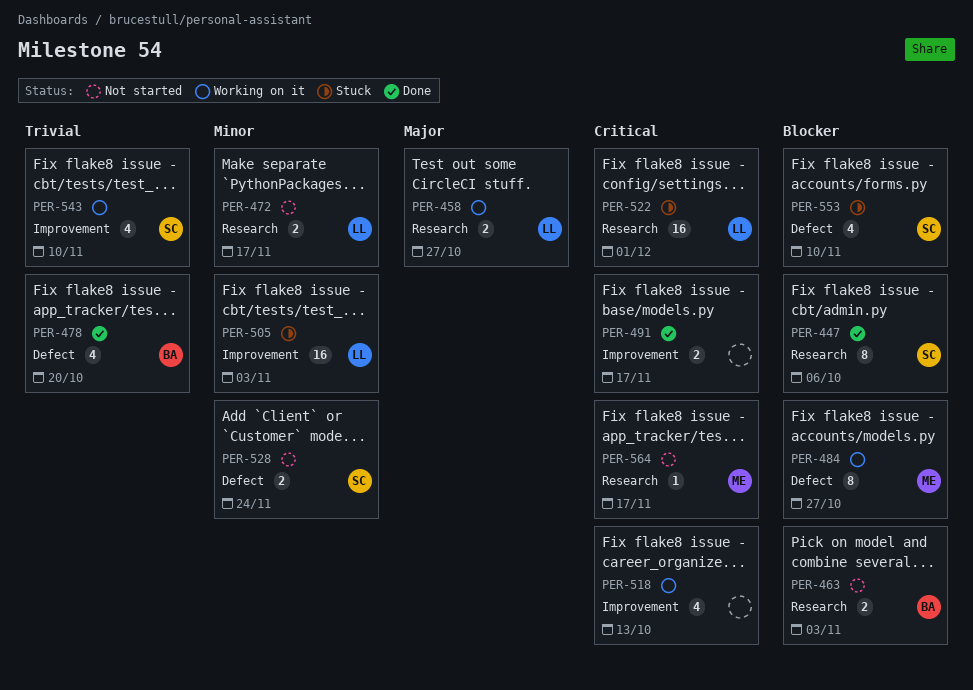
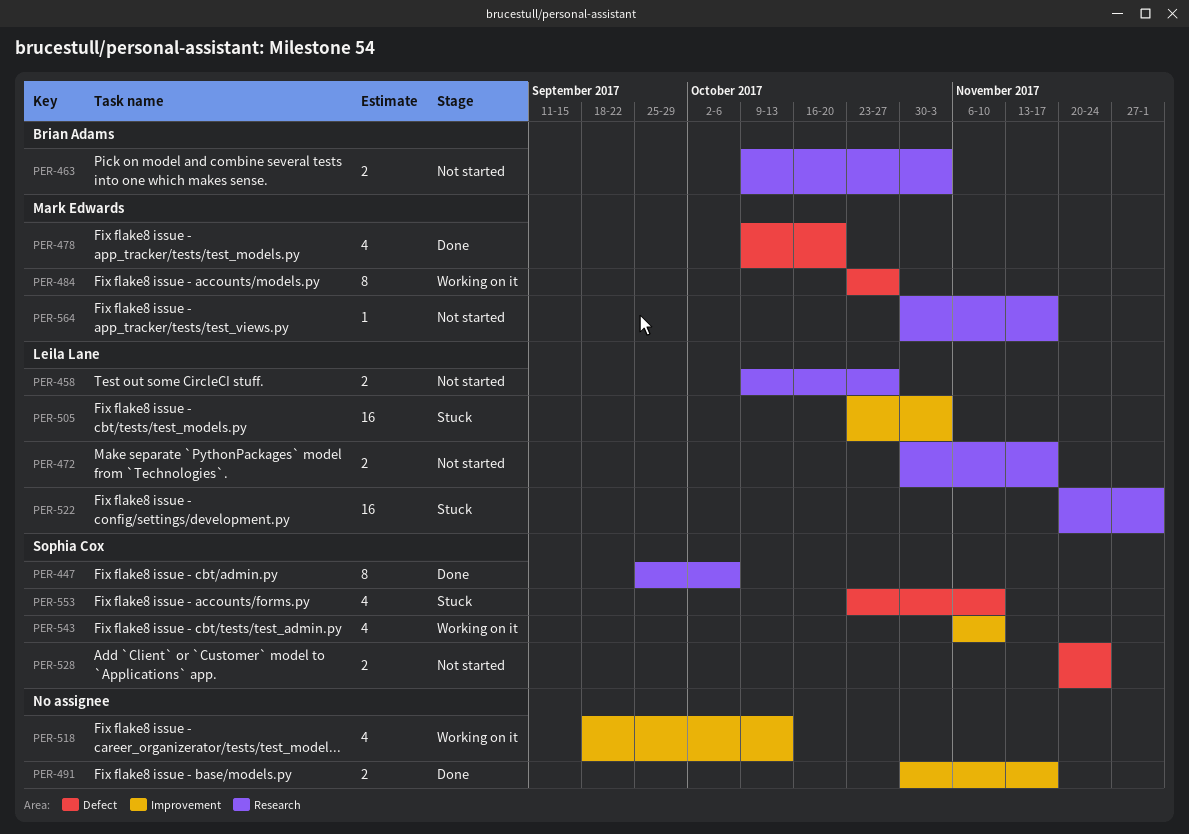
PER-458, status: Working on it -> Not started
PER-478, owner: Brian Adams -> Mark Edwards

